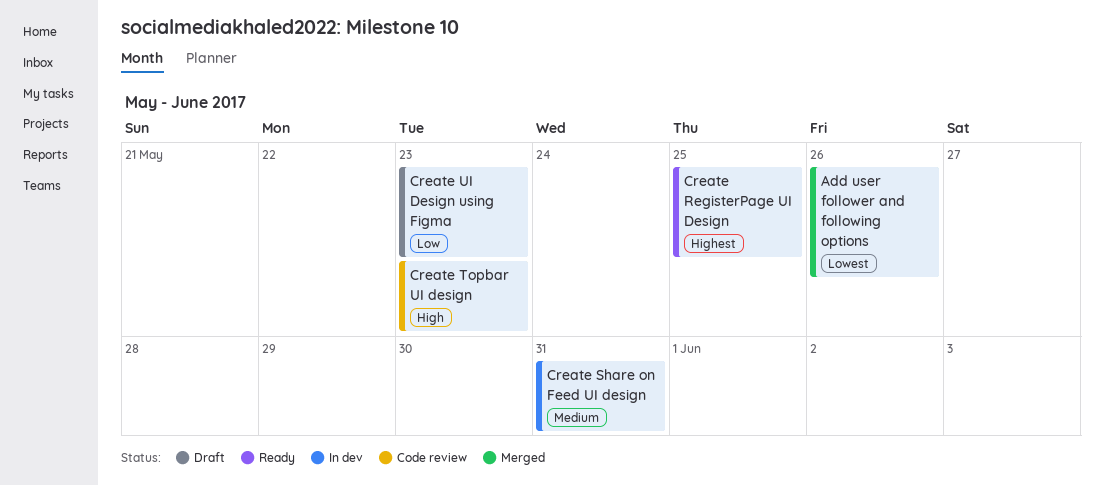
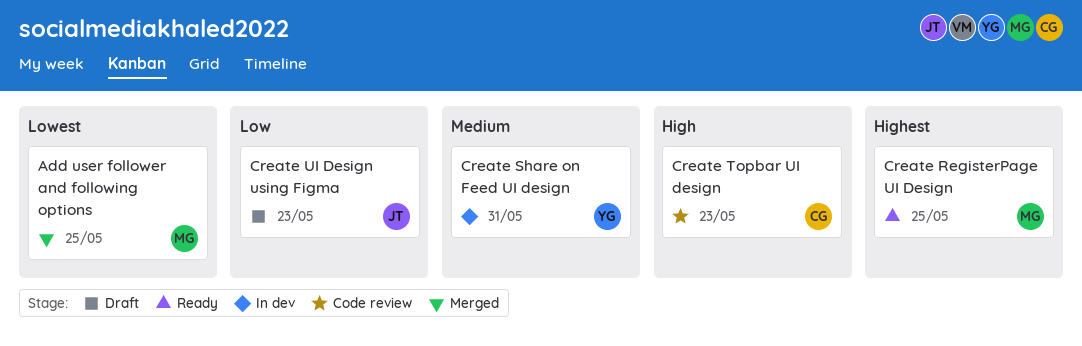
Add user follower and following options, due: May 26 -> May 25

